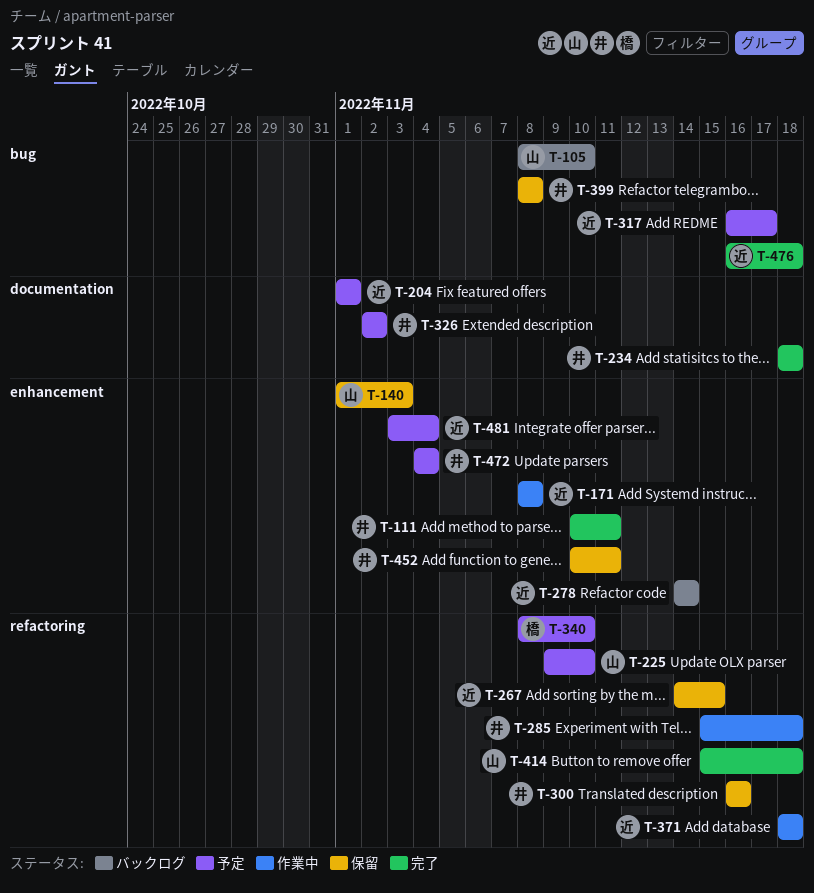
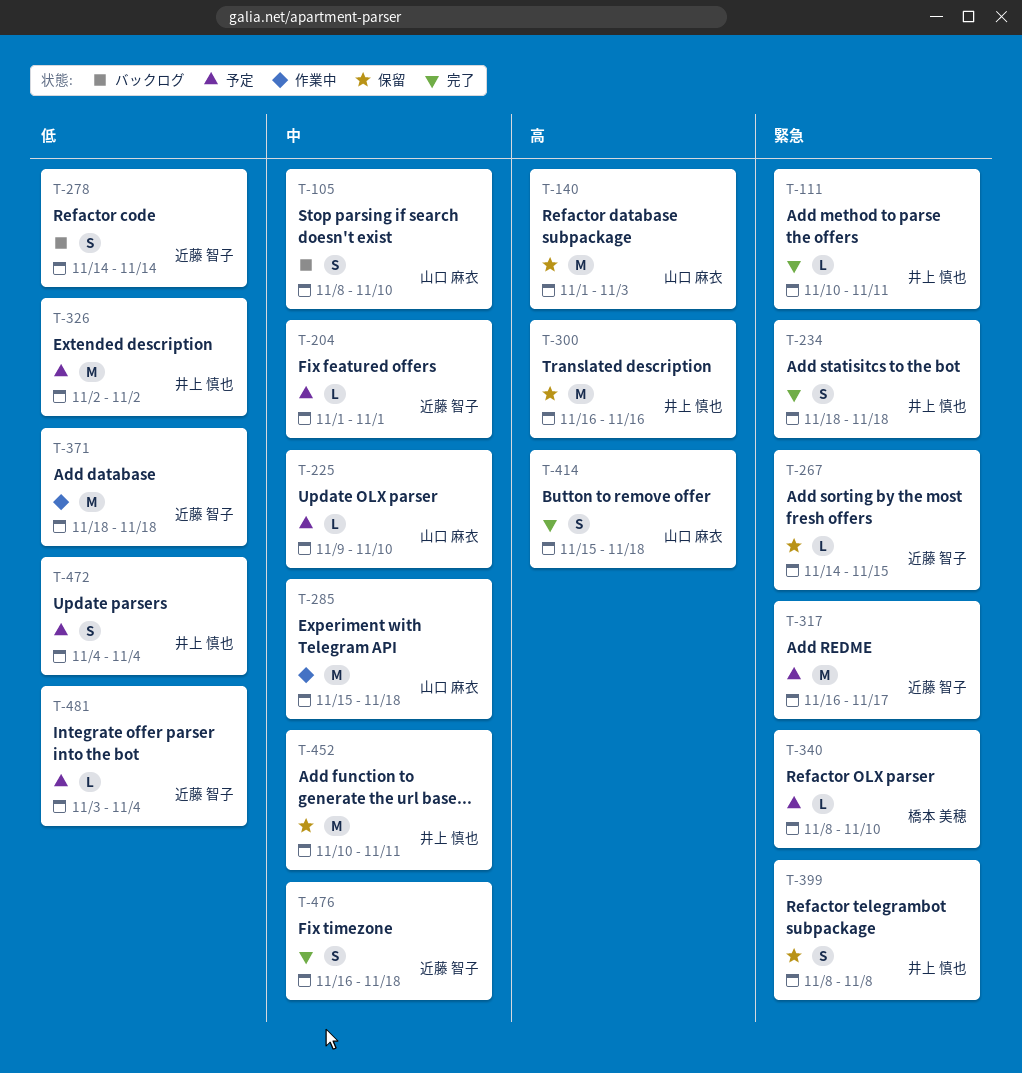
T-171: present -> none
T-285, owner: 井上 慎也 -> 山口 麻衣

